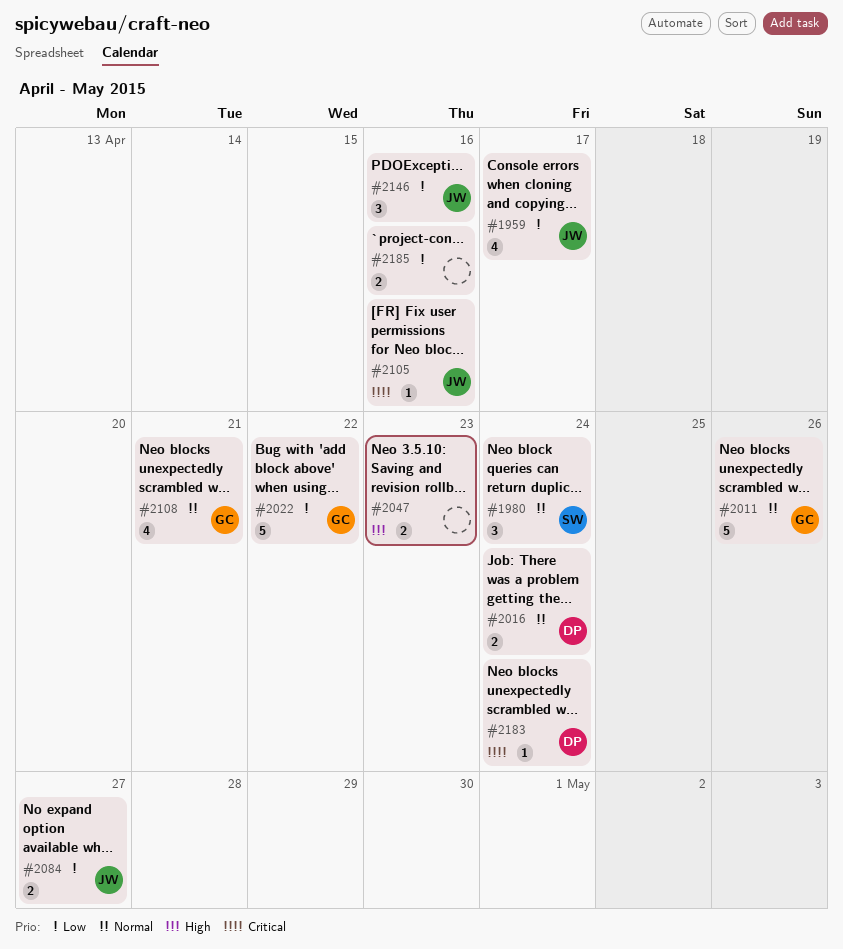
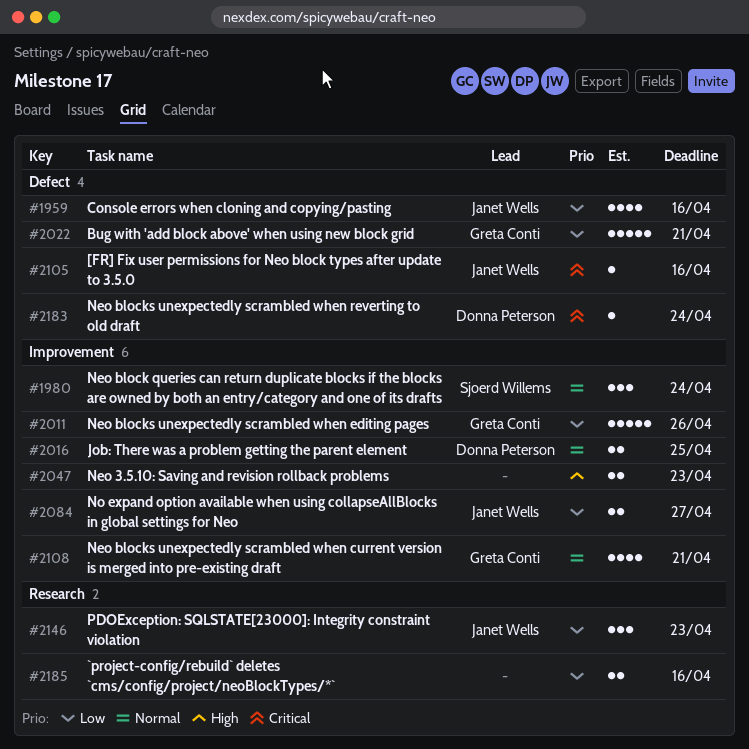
#1959, due: Apr 17 -> Apr 16
#2011, priority: Normal -> Low
#2016, due: Apr 24 -> Apr 25
#2022, due: Apr 22 -> Apr 21
#2146, due: Apr 16 -> Apr 23

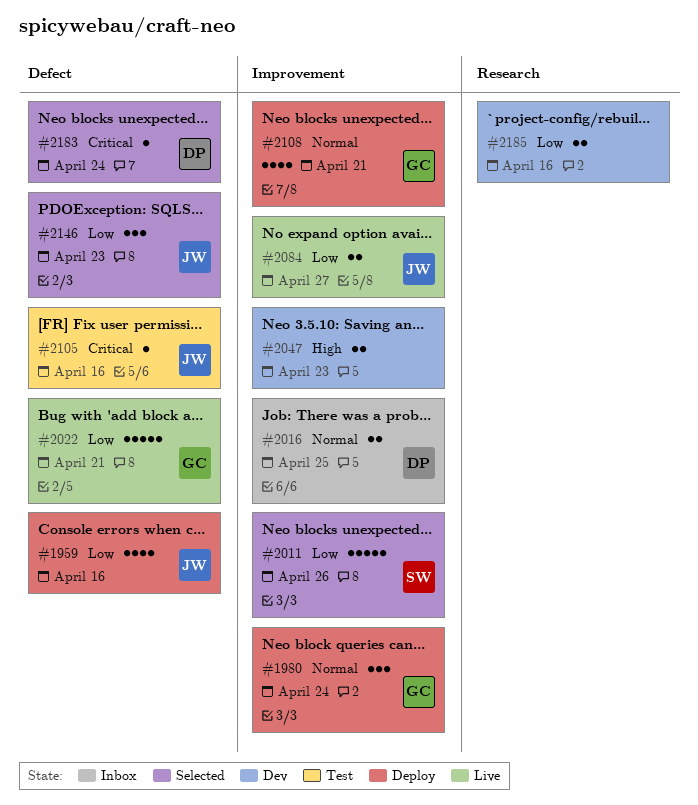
#1980, owner: Sjoerd Willems -> Greta Conti
#2011, owner: Greta Conti -> Sjoerd Willems
#2146, label: Research -> Defect

